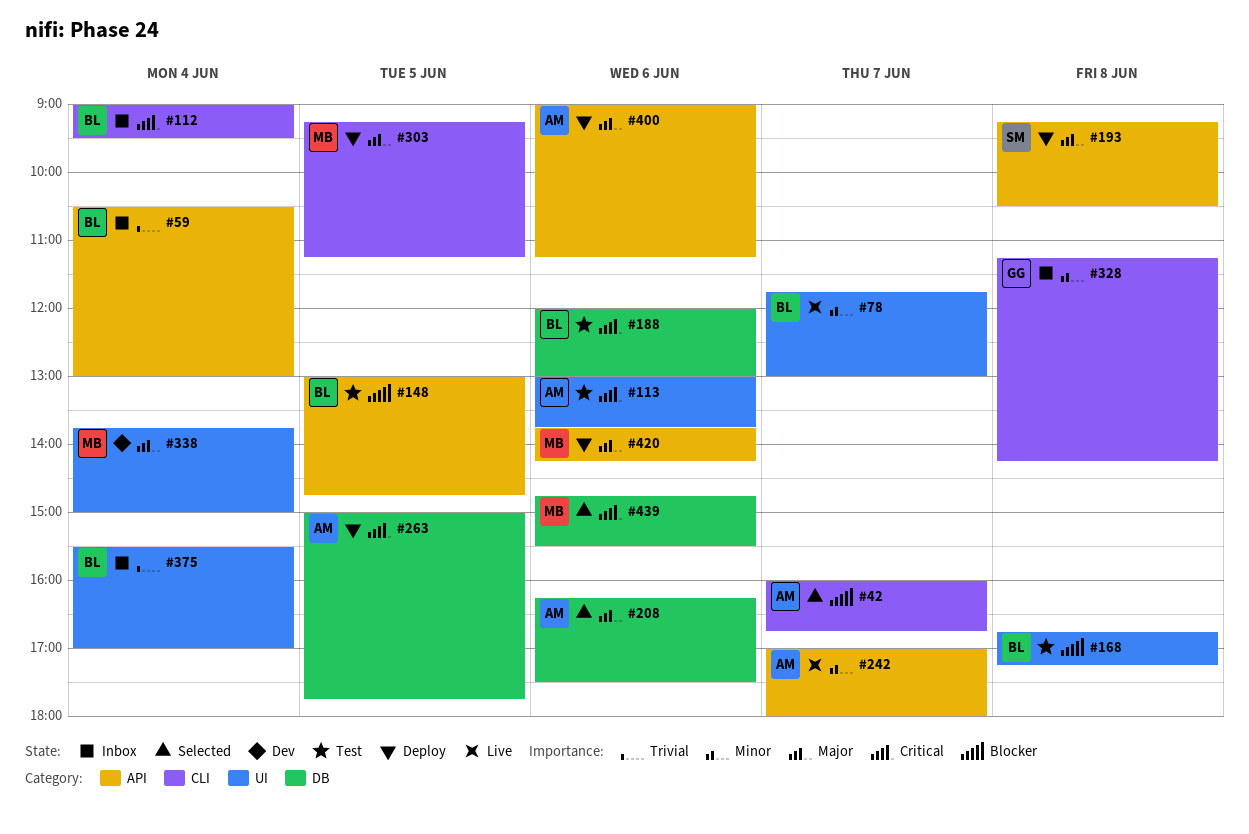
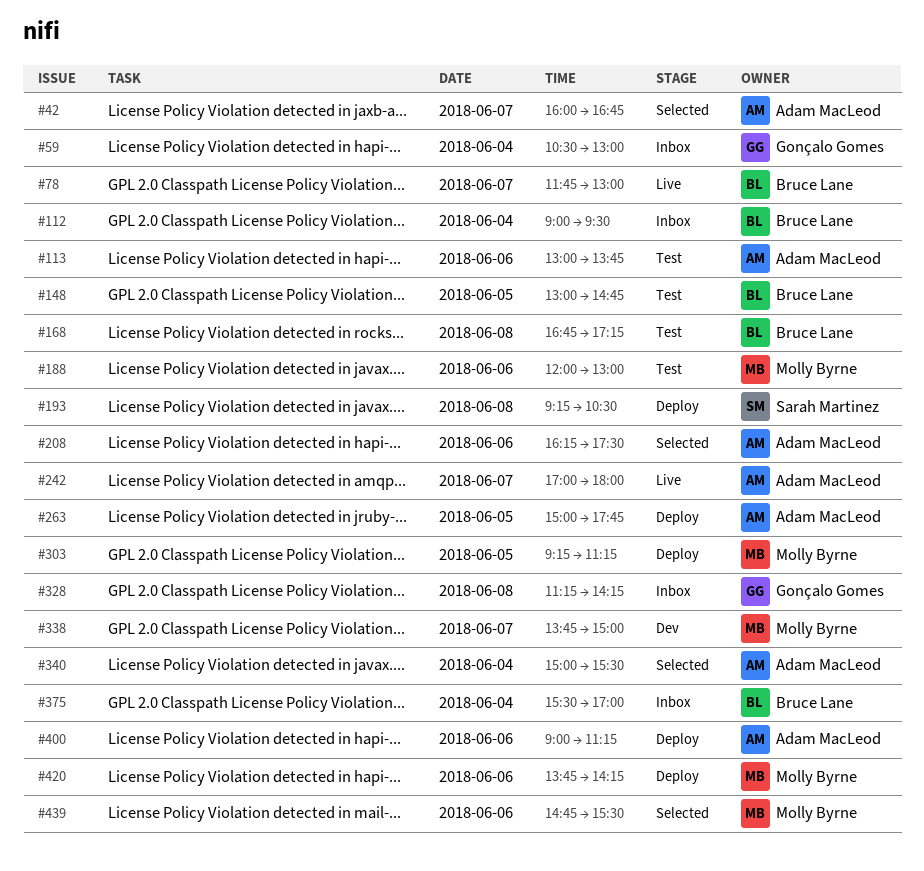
#59, owner: Bruce Lane -> Gonçalo Gomes
#188, owner: Bruce Lane -> Molly Byrne
#338, day: Jun 4 -> Jun 7
#340: none -> present

